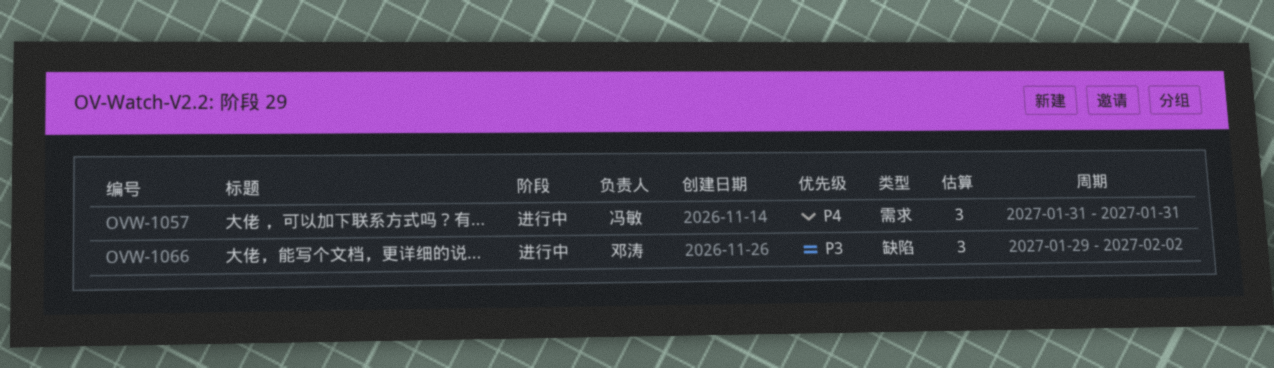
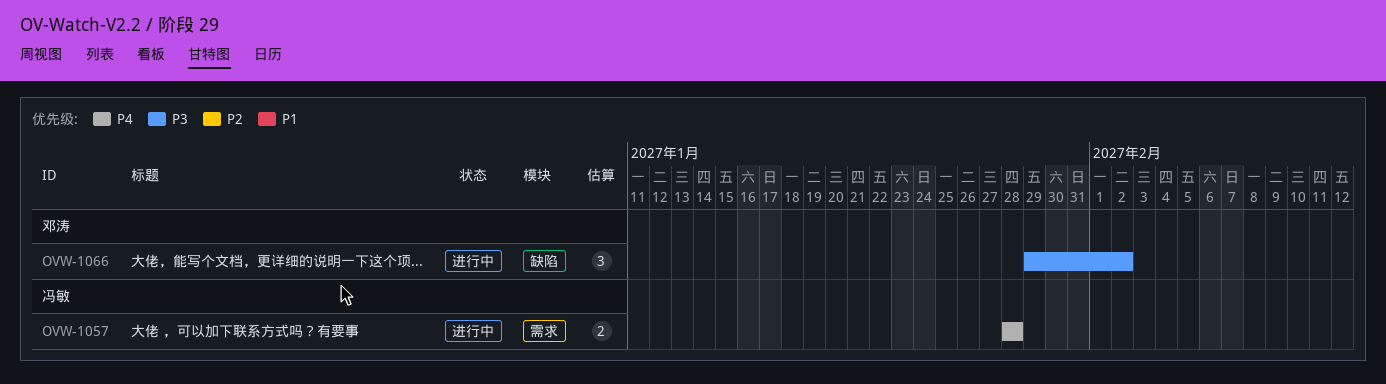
OVW-1057, estimate: 3 -> 2
OVW-1057, start: Jan 31 -> Jan 28
OVW-1057, due: Jan 31 -> Jan 28

